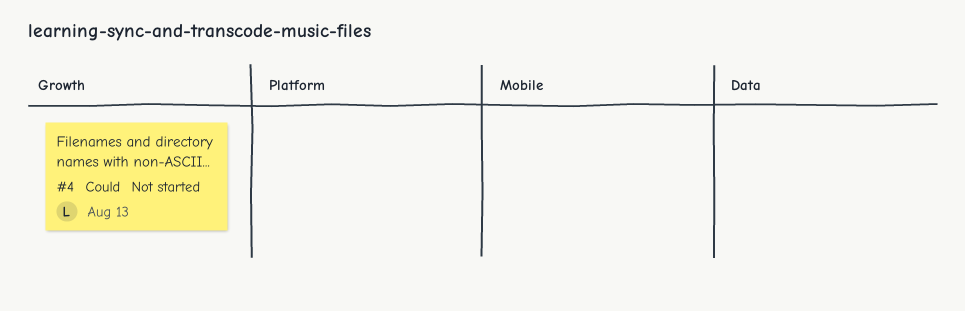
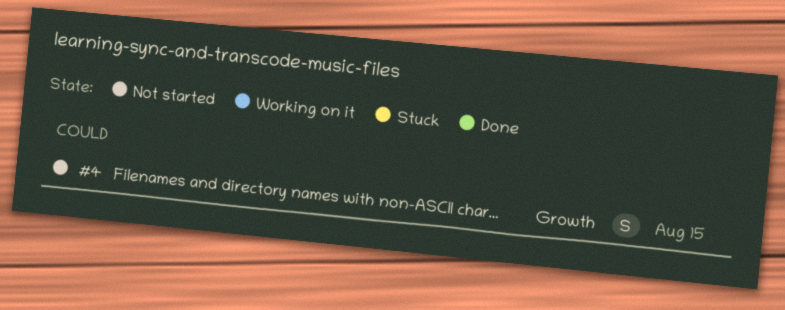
#4, estimate: L -> S
#4, due: Aug 13 -> Aug 15

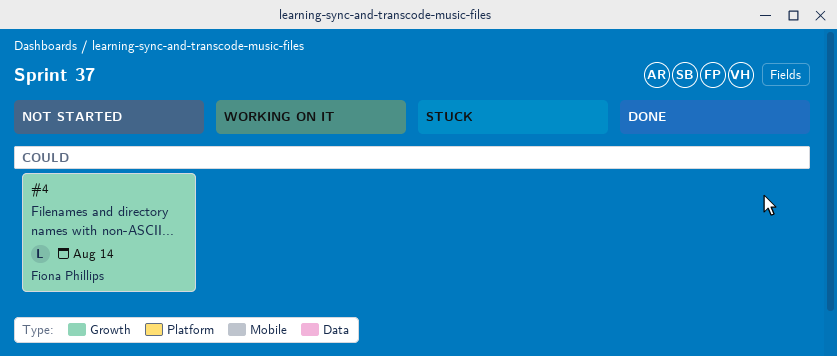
#4, estimate: S -> L
#4, due: Aug 15 -> Aug 14

